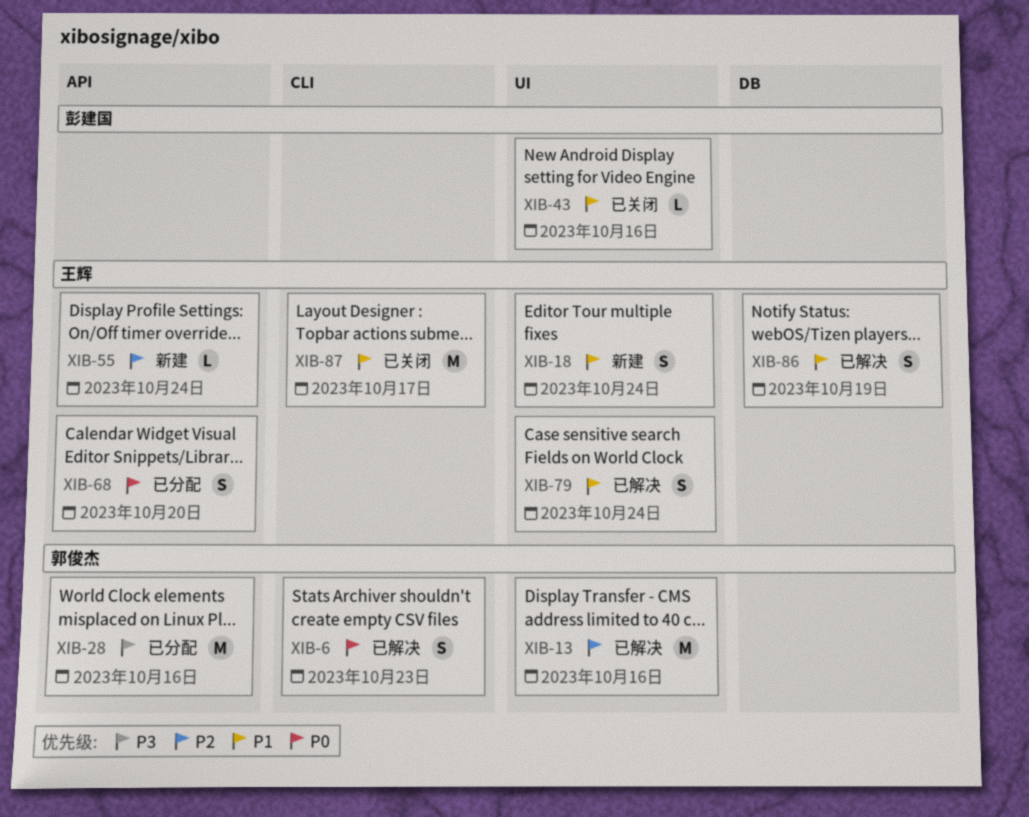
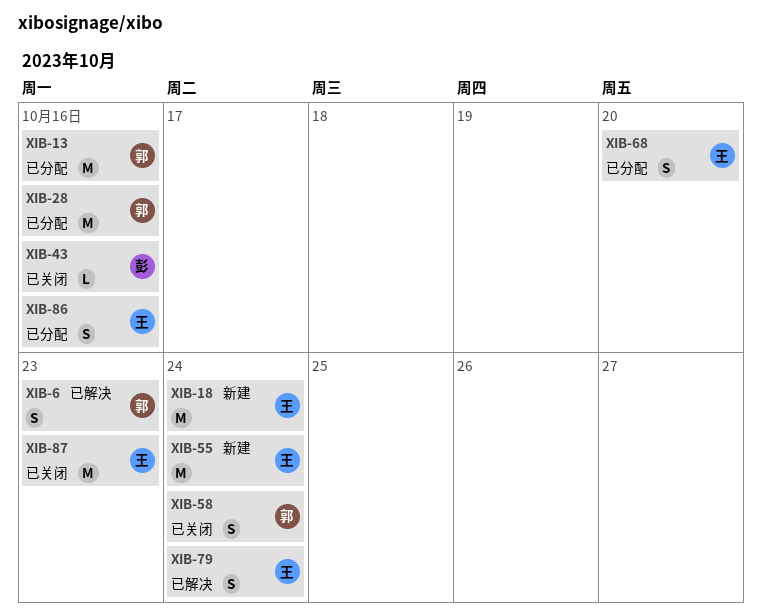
XIB-13, status: 已解决 -> 已分配
XIB-18, estimate: S -> M
XIB-55, estimate: L -> M
XIB-58: none -> present
XIB-86, status: 已解决 -> 已分配
XIB-86, due: Oct 19 -> Oct 16
XIB-87, due: Oct 17 -> Oct 23

